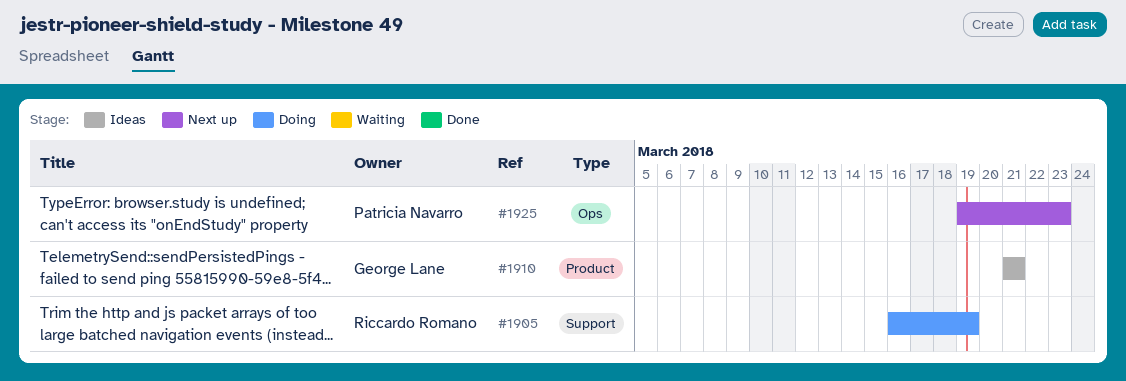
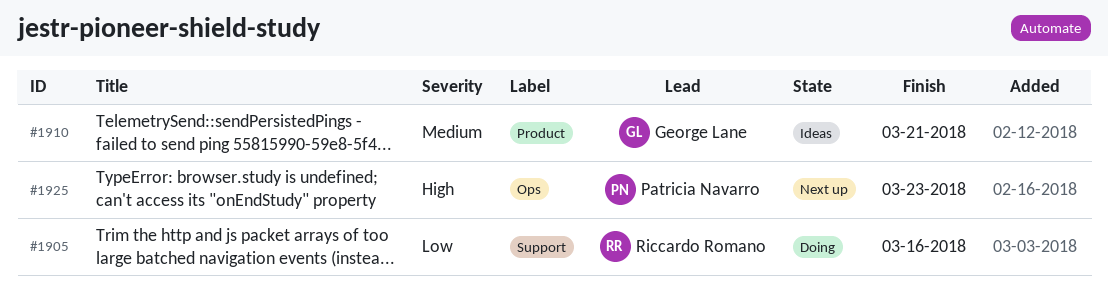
#1905, due: Mar 19 -> Mar 16

